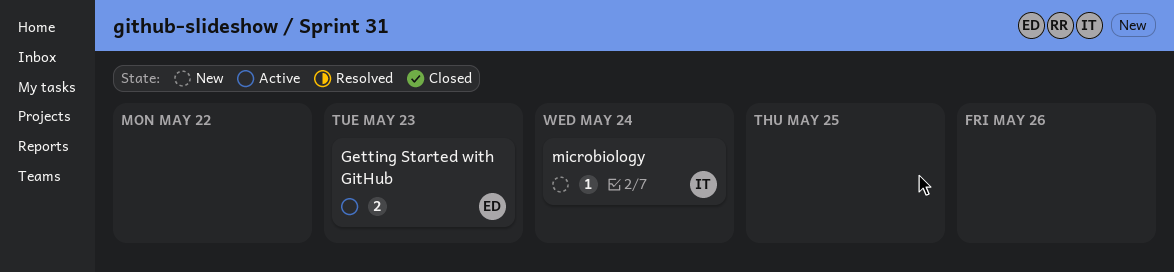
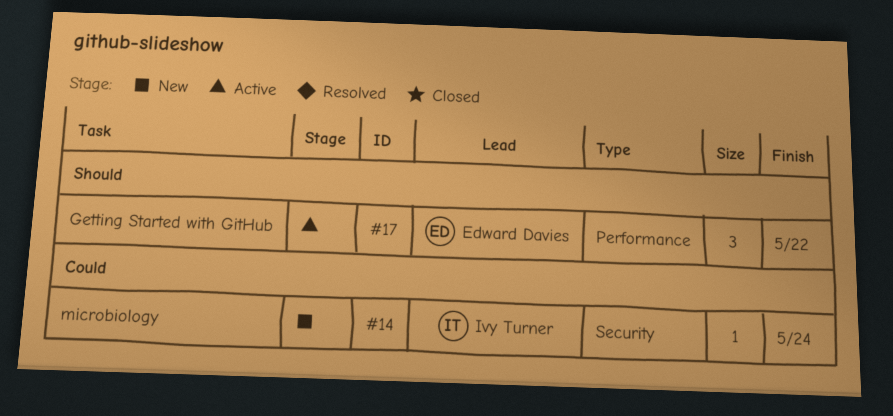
Getting Started with GitHub, estimate: 2 -> 3
Getting Started with GitHub, due: May 23 -> May 22

